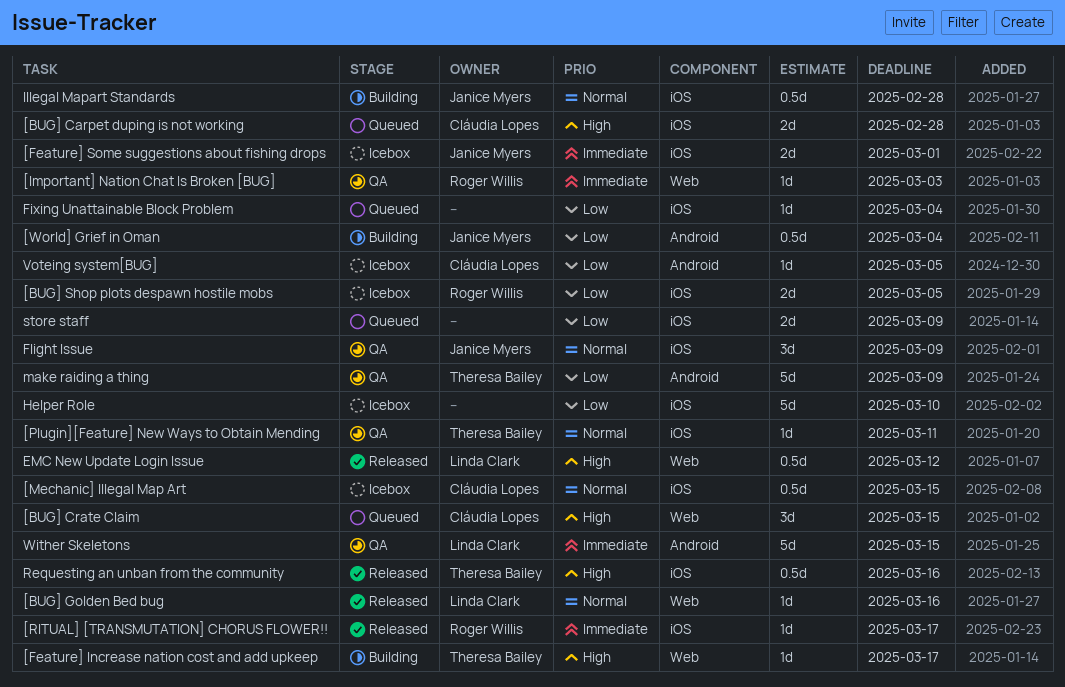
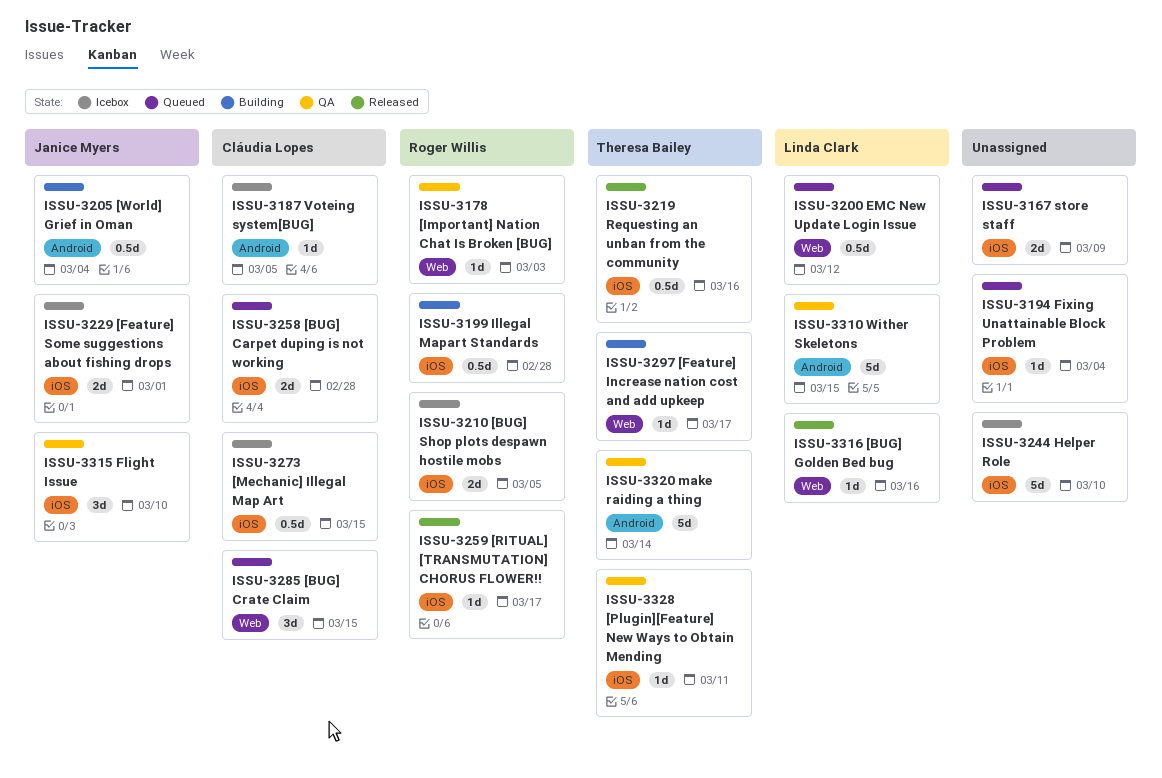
EMC New Update Login Issue, status: Released -> Queued
Flight Issue, due: Mar 9 -> Mar 10
Illegal Mapart Standards, owner: Janice Myers -> Roger Willis
make raiding a thing, due: Mar 9 -> Mar 14

